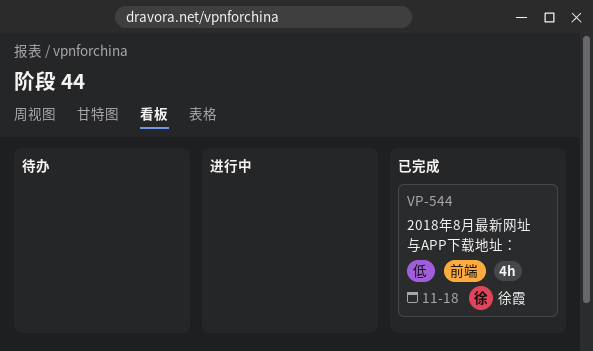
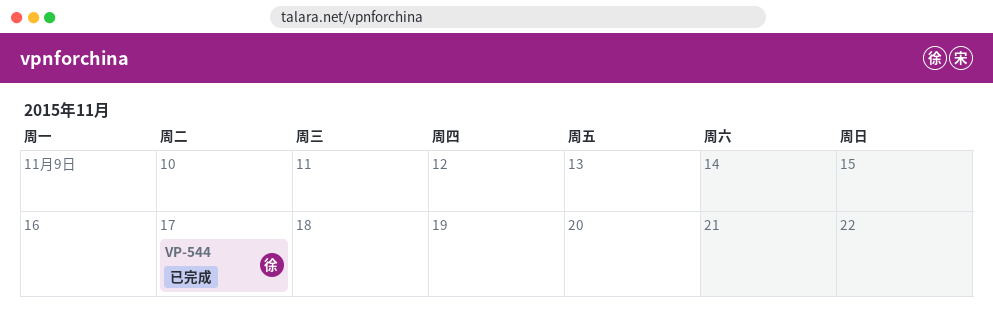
VP-544, due: Nov 18 -> Nov 17

